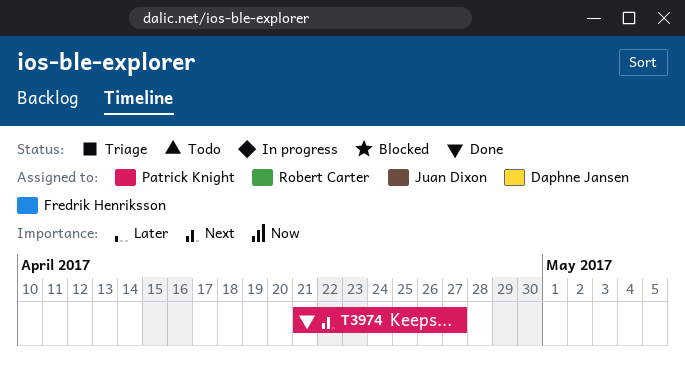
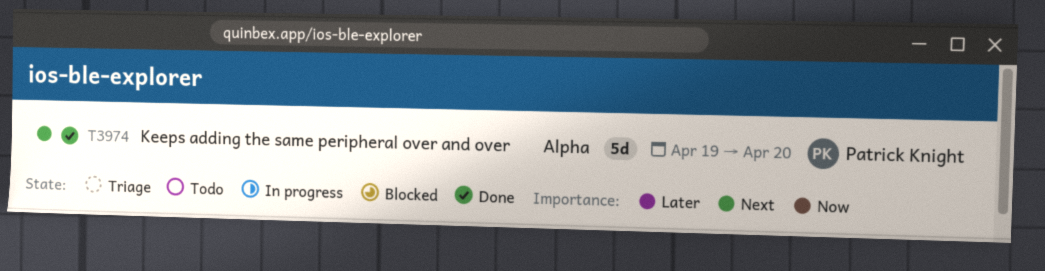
T3974, start: Apr 21 -> Apr 19
T3974, due: Apr 27 -> Apr 20

